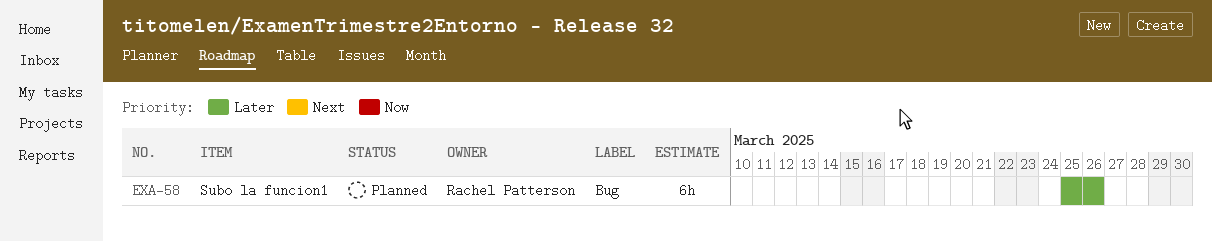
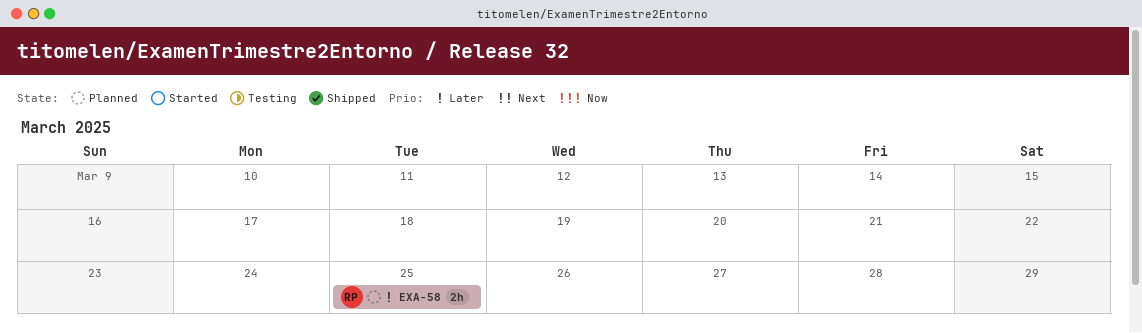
EXA-58, estimate: 6h -> 2h
EXA-58, due: Mar 26 -> Mar 25

